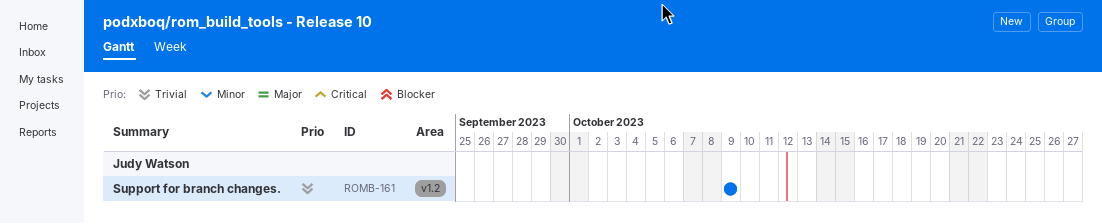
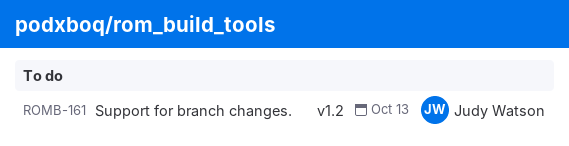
ROMB-161, due: Oct 9 -> Oct 13

